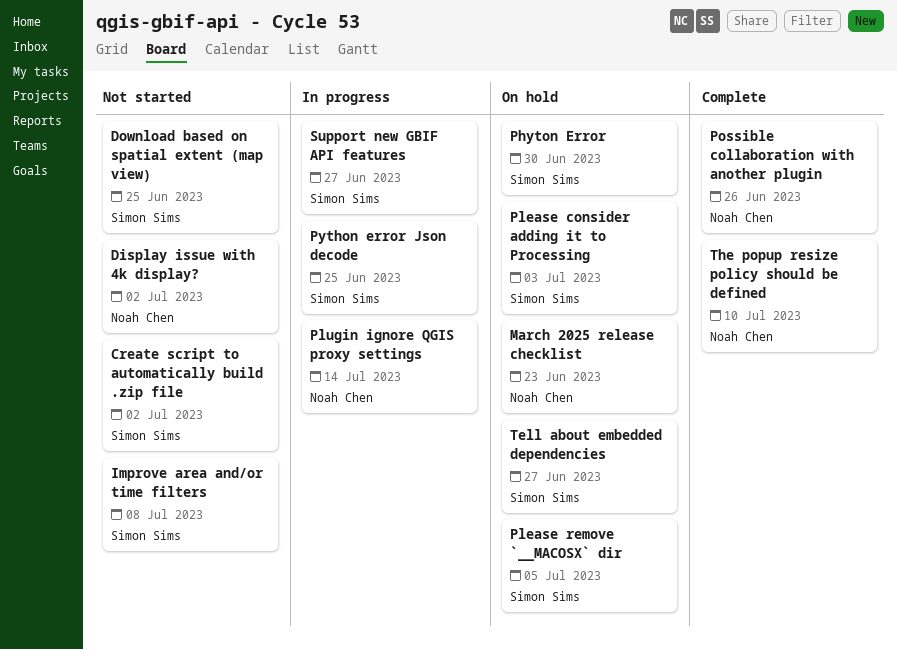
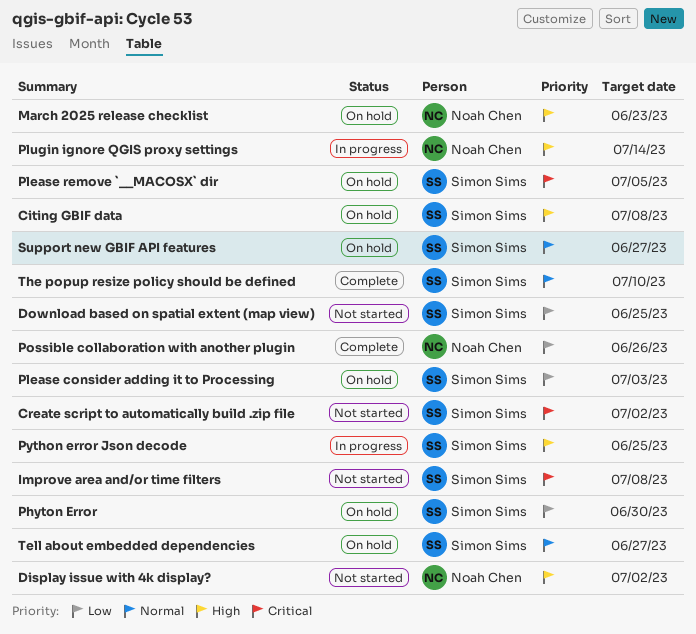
Citing GBIF data: none -> present
Support new GBIF API features, status: In progress -> On hold
The popup resize policy should be defined, owner: Noah Chen -> Simon Sims

